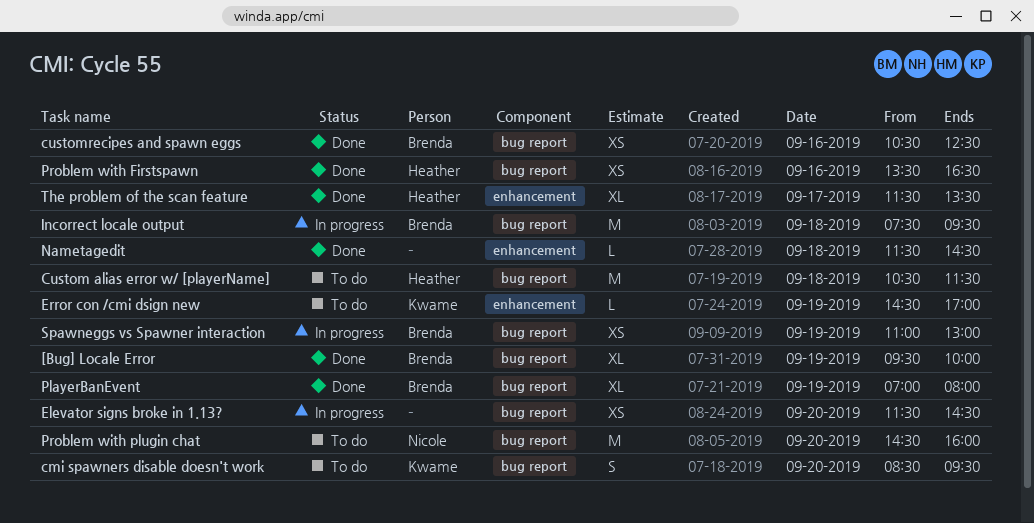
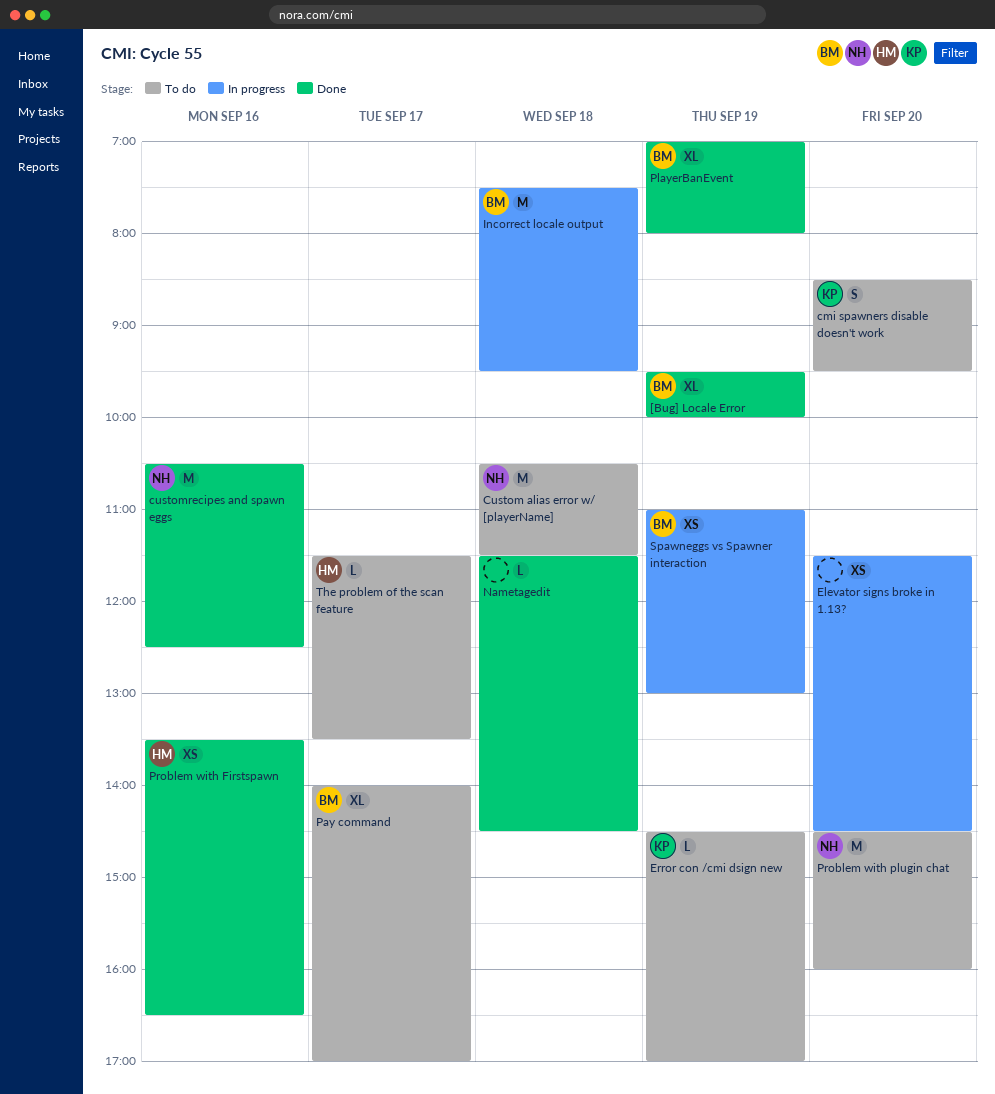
Custom alias error w/ [playerName], owner: Heather -> Nicole
customrecipes and spawn eggs, owner: Brenda -> Nicole
customrecipes and spawn eggs, estimate: XS -> M
Pay command: none -> present
The problem of the scan feature, status: Done -> To do
The problem of the scan feature, estimate: XL -> L

